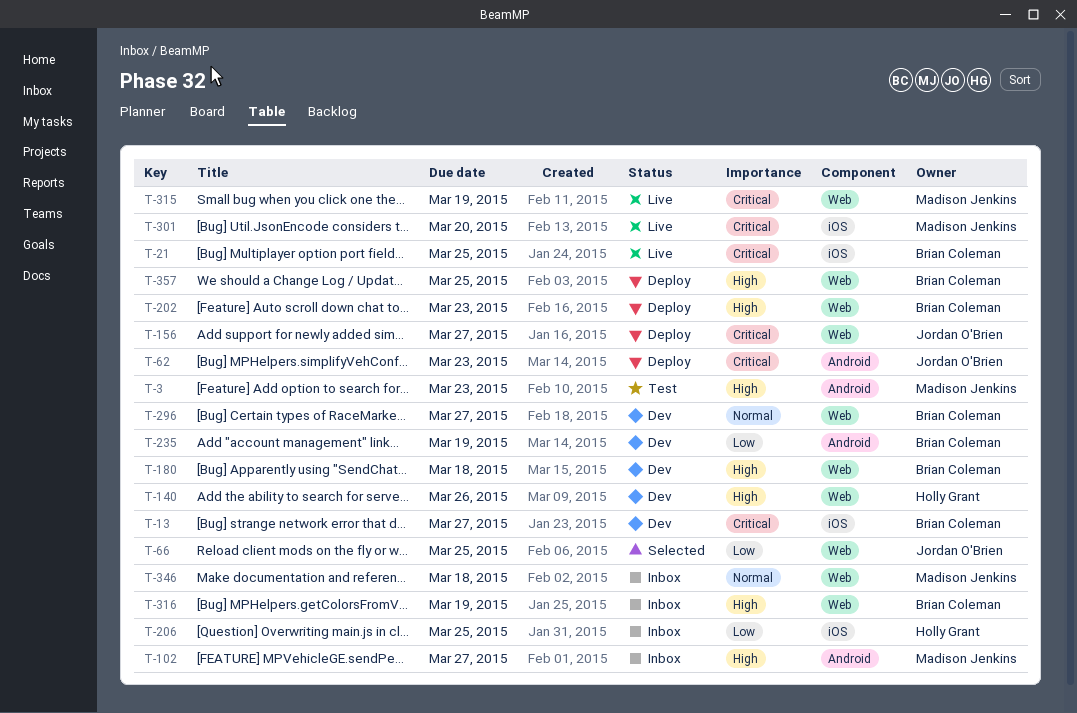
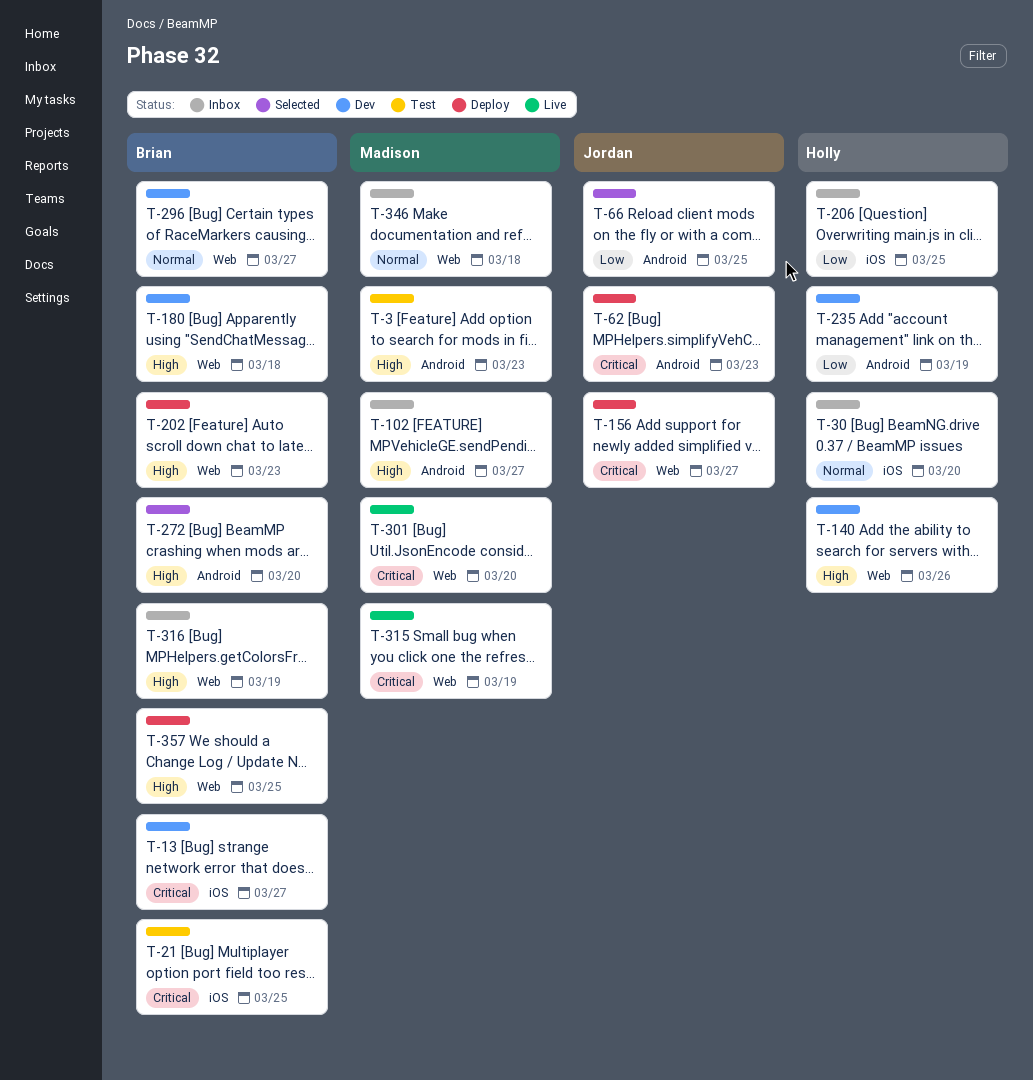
T-21, status: Live -> Test
T-30: none -> present
T-66, label: Web -> Android
T-235, owner: Brian Coleman -> Holly Grant
T-272: none -> present
T-301, label: iOS -> Web

